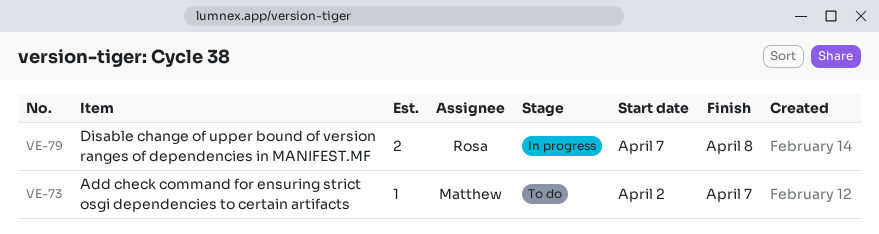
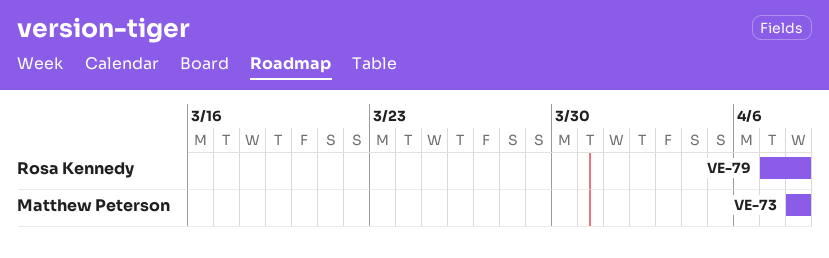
VE-73, start: Apr 2 -> Apr 8
VE-73, due: Apr 7 -> Apr 8

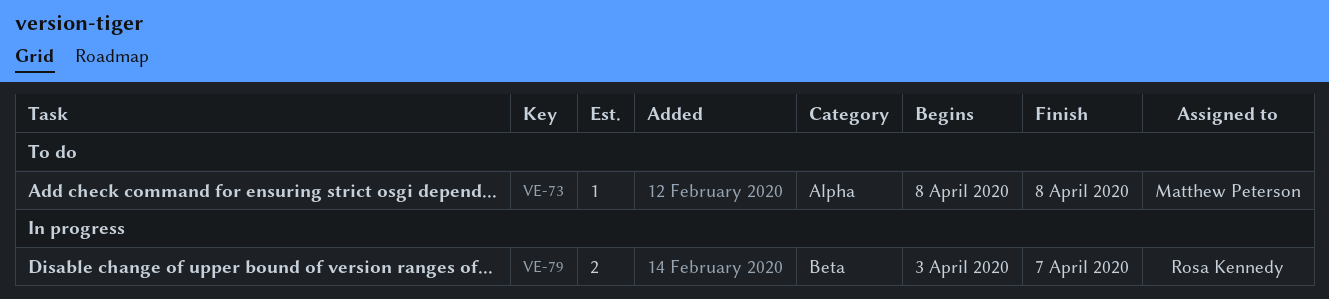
VE-79, start: Apr 7 -> Apr 3
VE-79, due: Apr 8 -> Apr 7

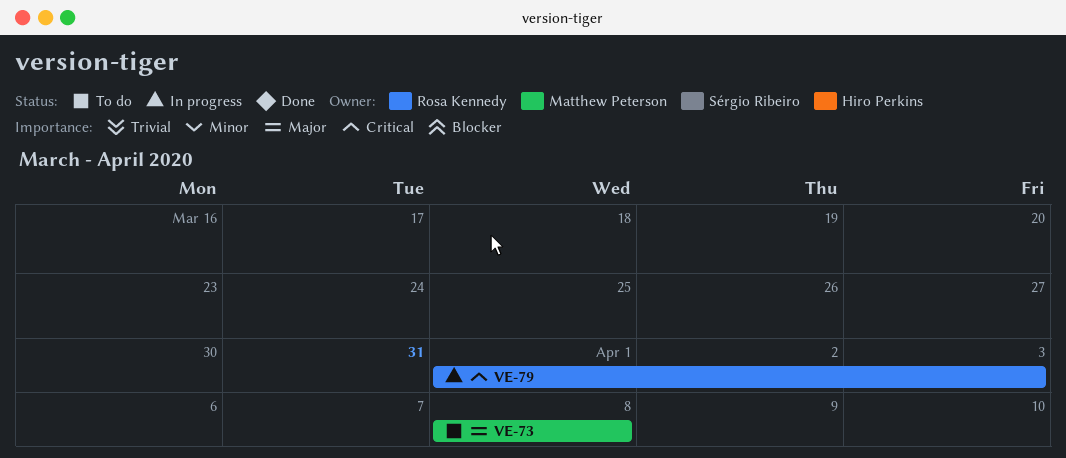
VE-79, start: Apr 3 -> Apr 1
VE-79, due: Apr 7 -> Apr 3

